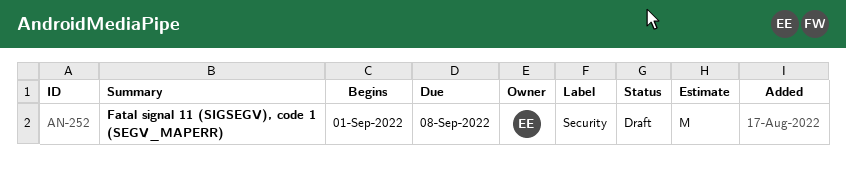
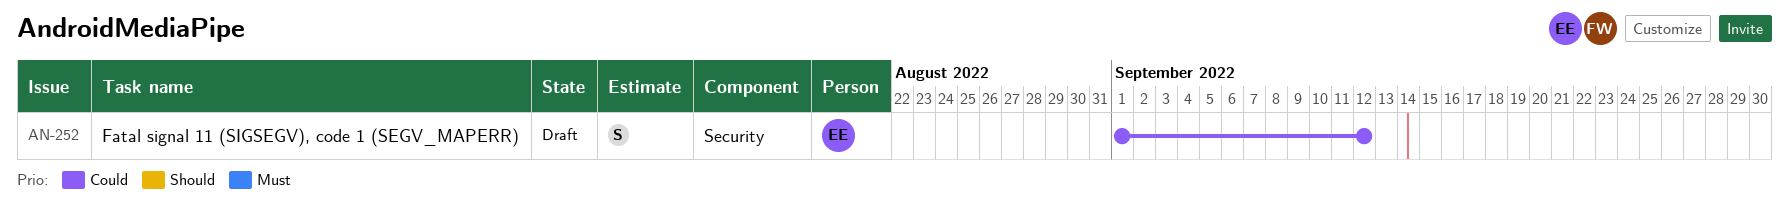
AN-252, estimate: M -> S
AN-252, due: Sep 8 -> Sep 12

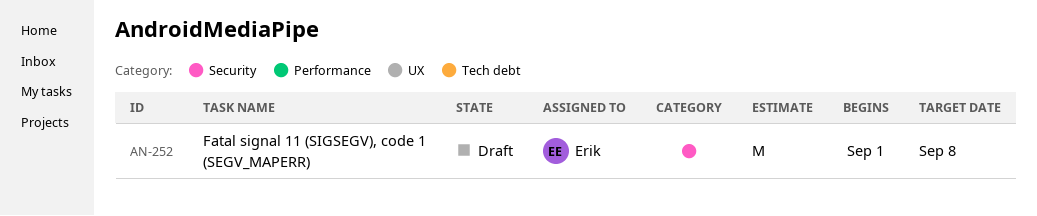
AN-252, estimate: S -> M
AN-252, due: Sep 12 -> Sep 8

